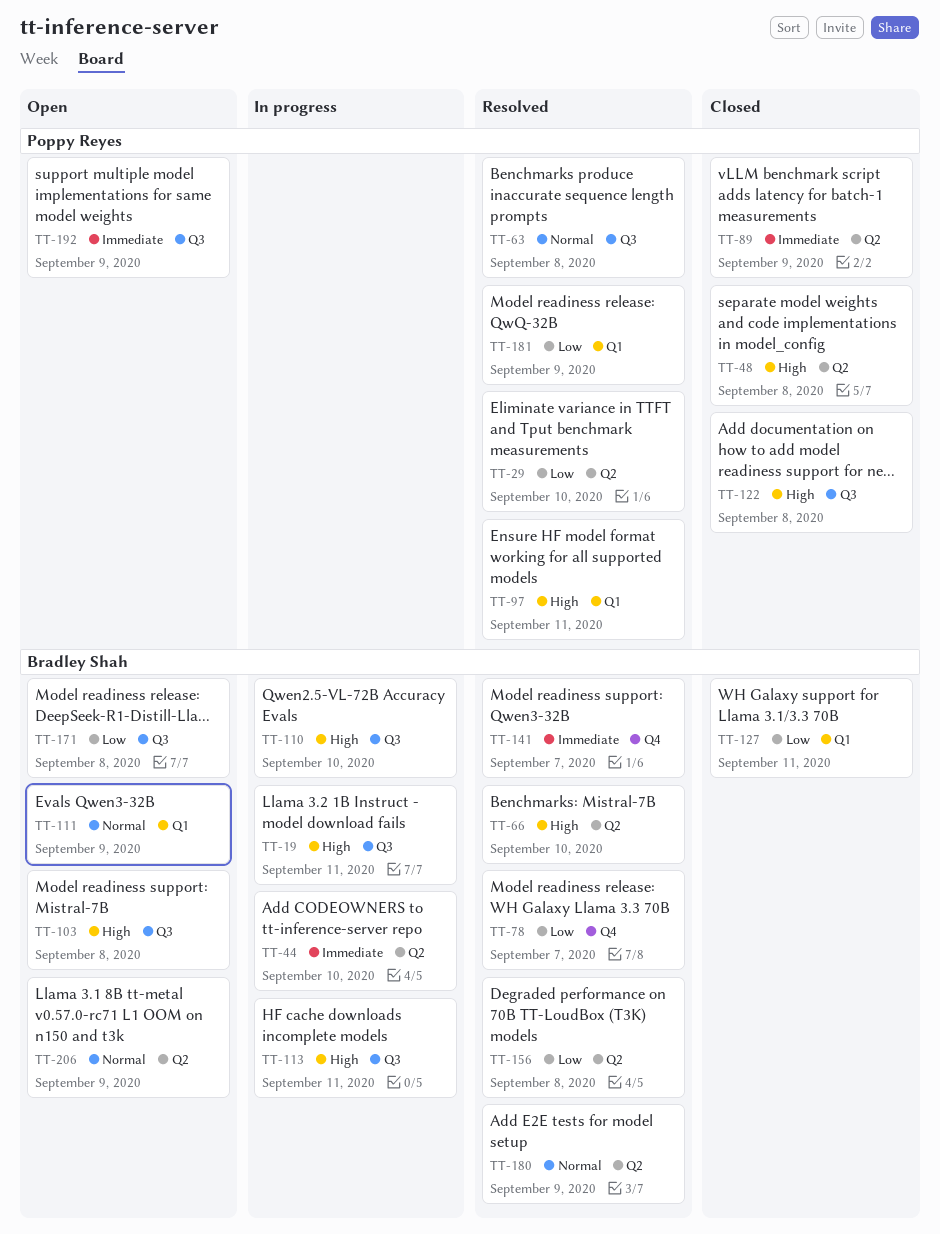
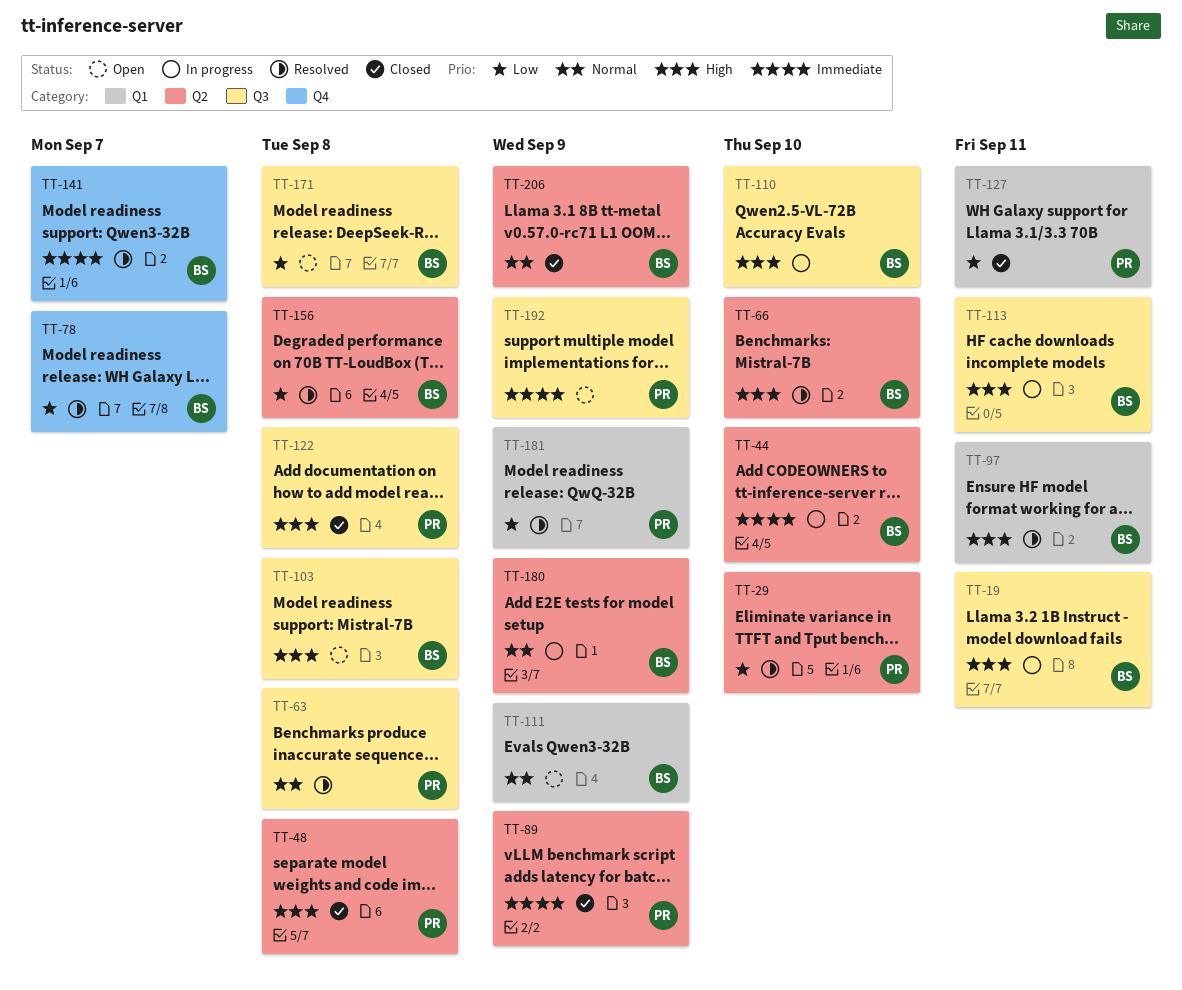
TT-97, owner: Poppy Reyes -> Bradley Shah
TT-127, owner: Bradley Shah -> Poppy Reyes
TT-180, status: Resolved -> In progress
TT-206, status: Open -> Closed

